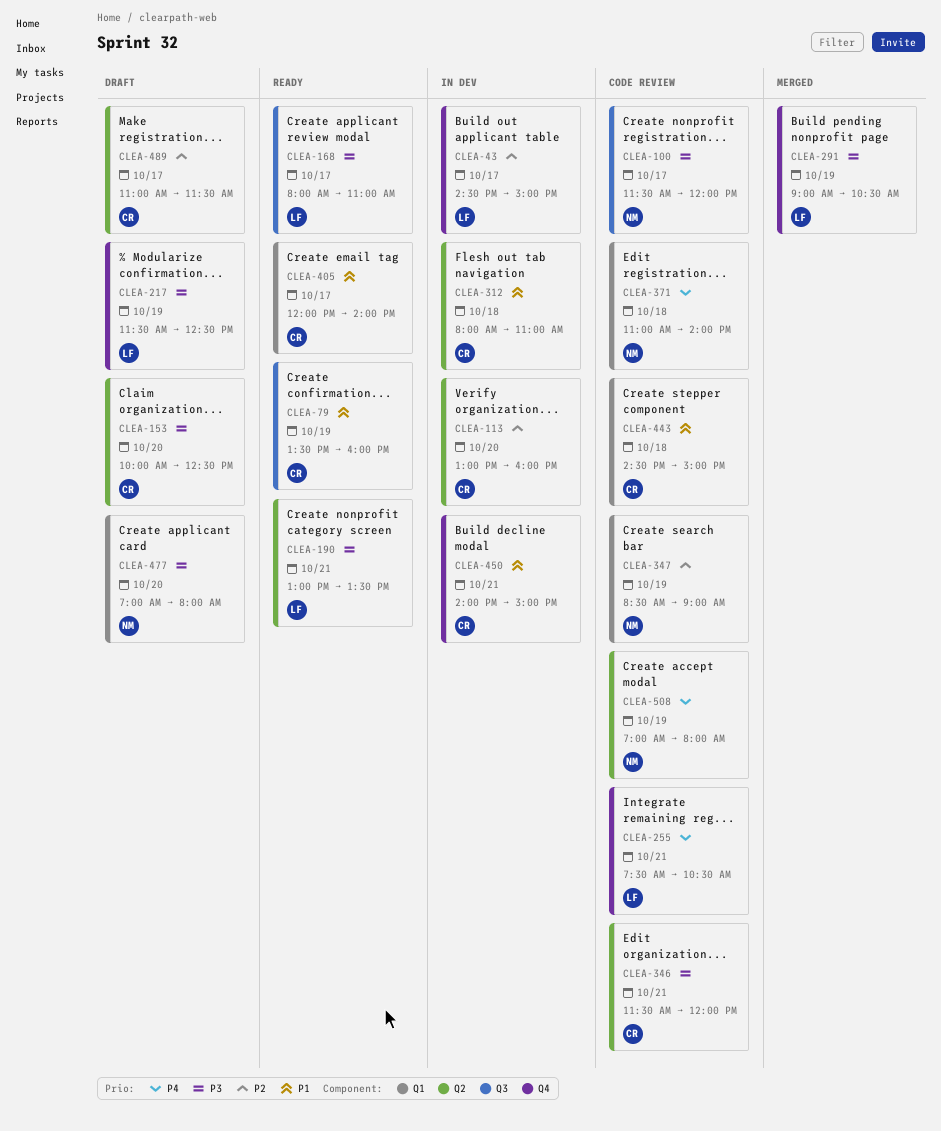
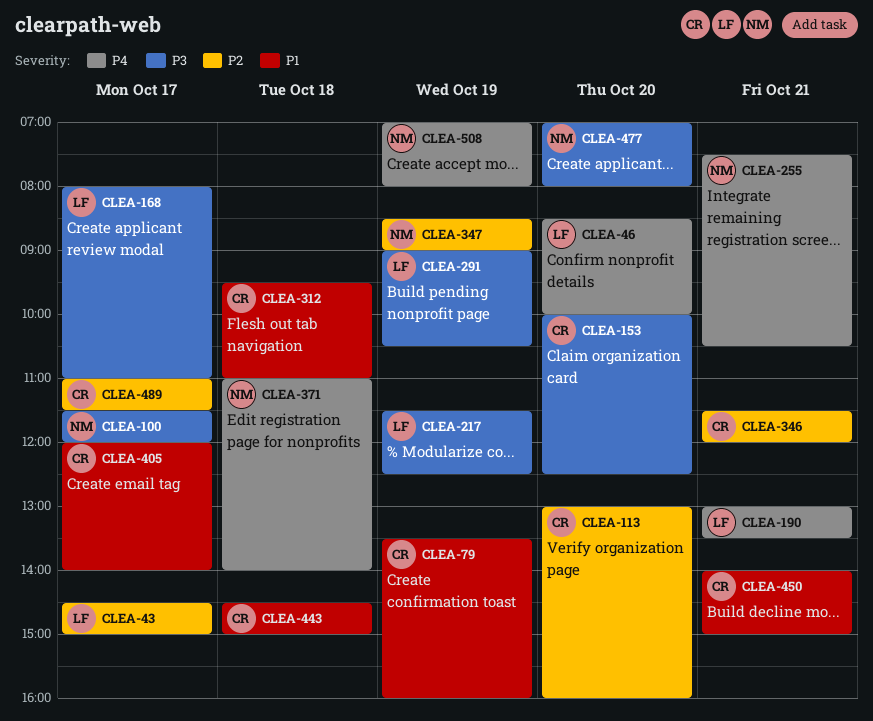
CLEA-46: none -> present
CLEA-190, priority: P3 -> P4
CLEA-255, owner: LF -> NM
CLEA-312, begins: 08:00 -> 09:30
CLEA-346, priority: P3 -> P2

